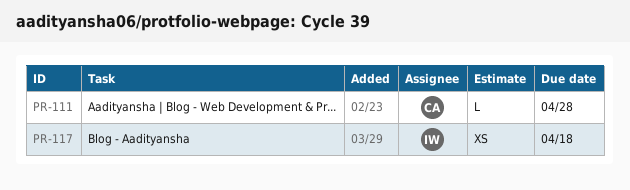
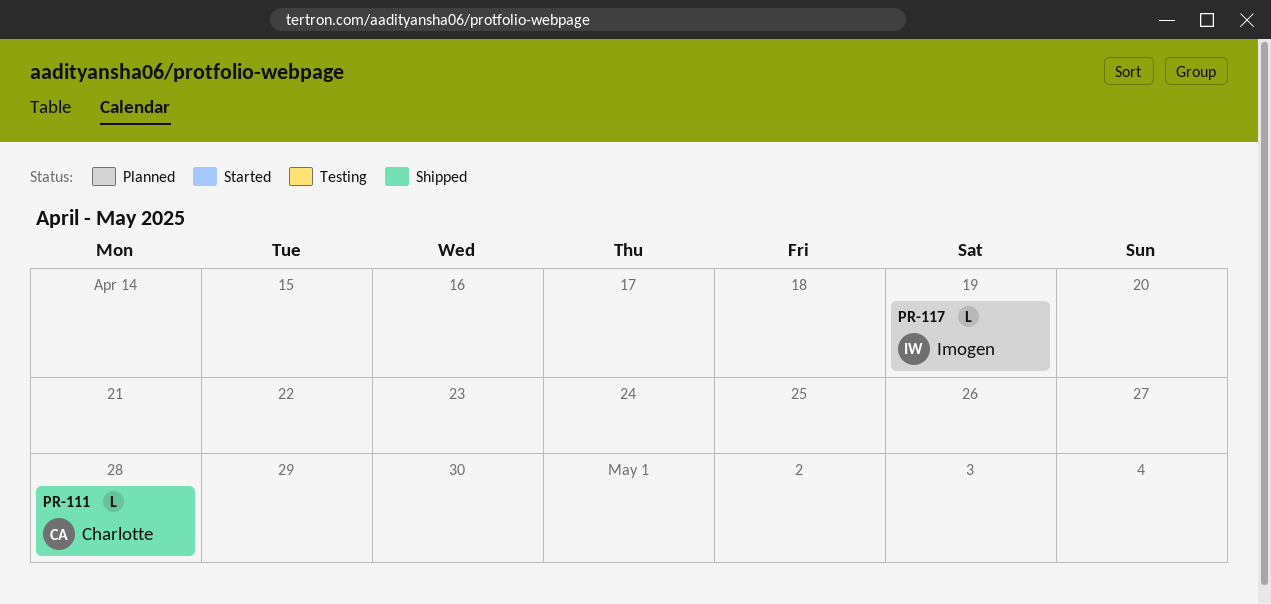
PR-117, estimate: XS -> L
PR-117, due: Apr 18 -> Apr 19

